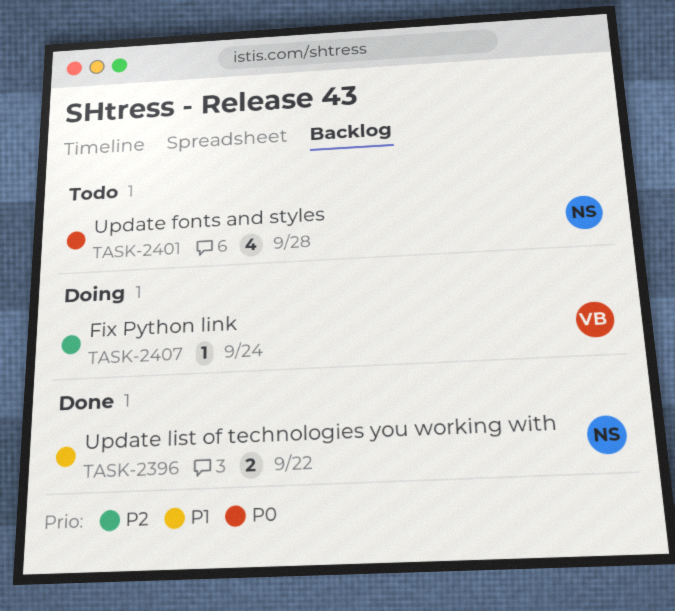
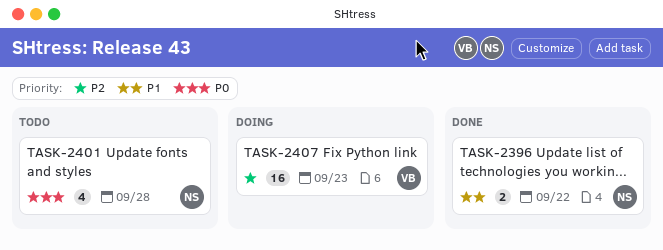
TASK-2407, estimate: 1 -> 16
TASK-2407, due: Sep 24 -> Sep 23

